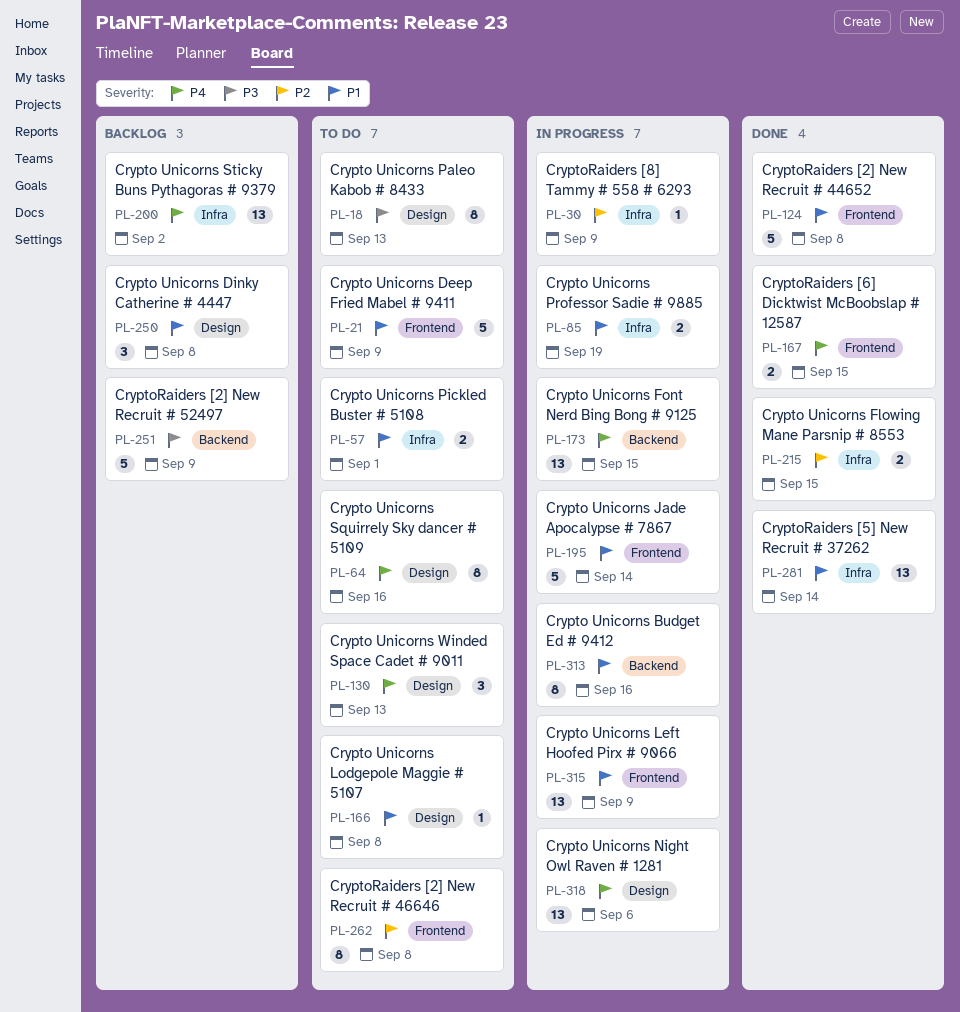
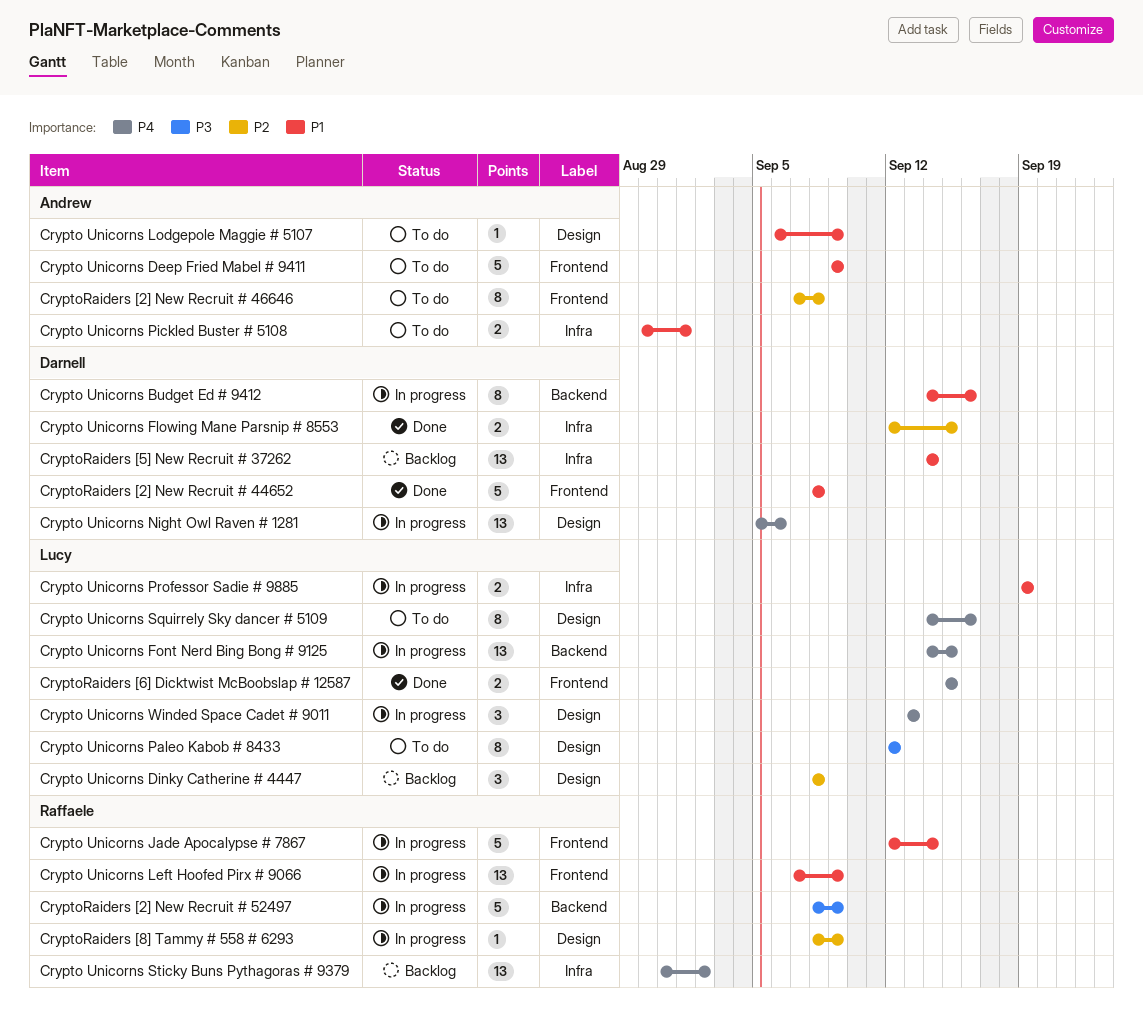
Crypto Unicorns Dinky Catherine # 4447, priority: P1 -> P2
Crypto Unicorns Lodgepole Maggie # 5107, due: Sep 8 -> Sep 9
Crypto Unicorns Paleo Kabob # 8433, due: Sep 13 -> Sep 12
Crypto Unicorns Winded Space Cadet # 9011, status: To do -> In progress
CryptoRaiders [2] New Recruit # 52497, status: Backlog -> In progress
CryptoRaiders [5] New Recruit # 37262, status: Done -> Backlog
CryptoRaiders [8] Tammy # 558 # 6293, label: Infra -> Design

